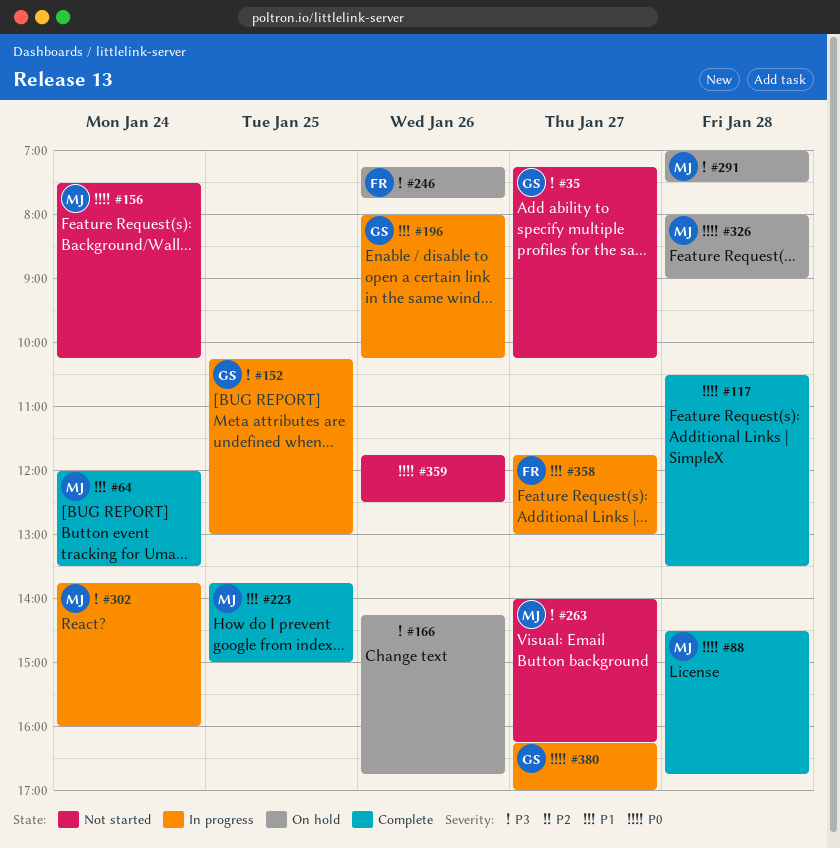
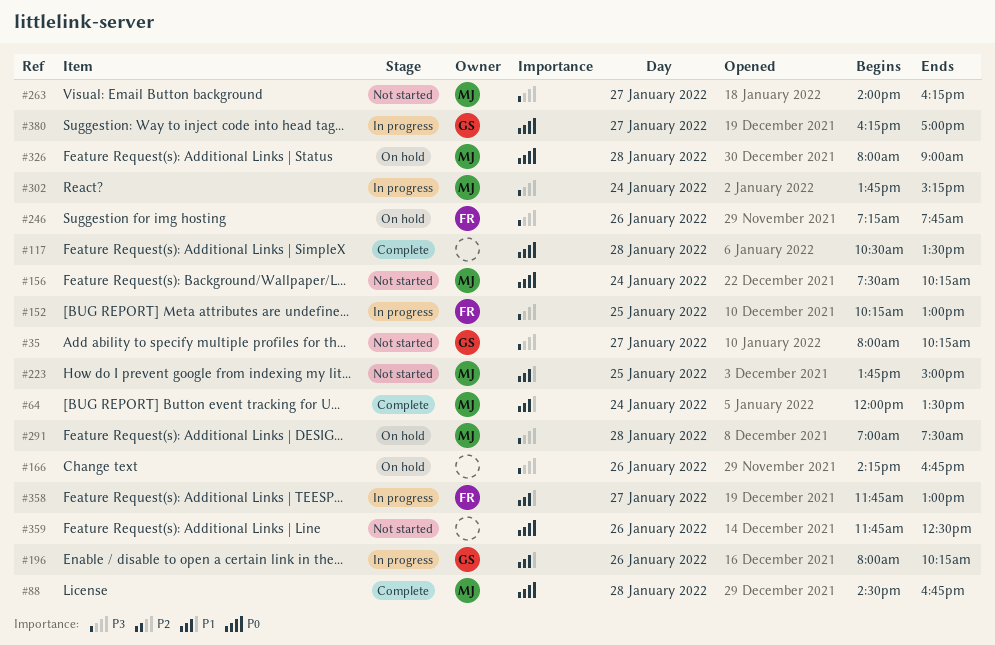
#35, begins: 07:15 -> 08:00
#152, owner: GS -> FR
#223, status: Complete -> Not started
#302, ends: 16:00 -> 15:15

